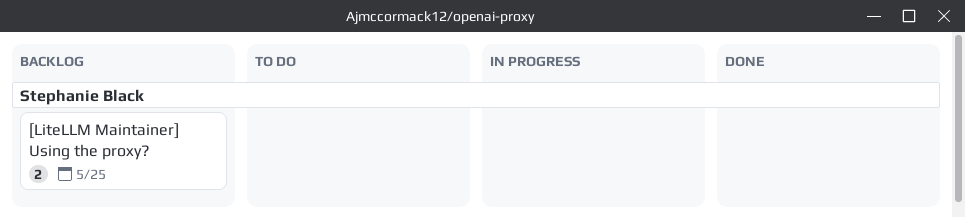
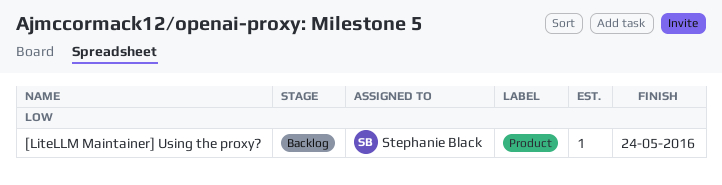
[LiteLLM Maintainer] Using the proxy?, estimate: 2 -> 1
[LiteLLM Maintainer] Using the proxy?, due: May 25 -> May 24

